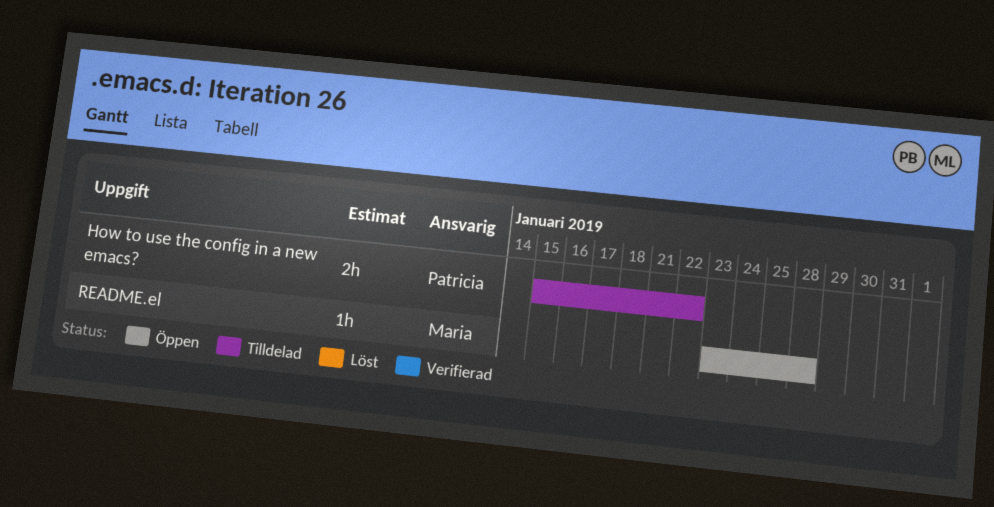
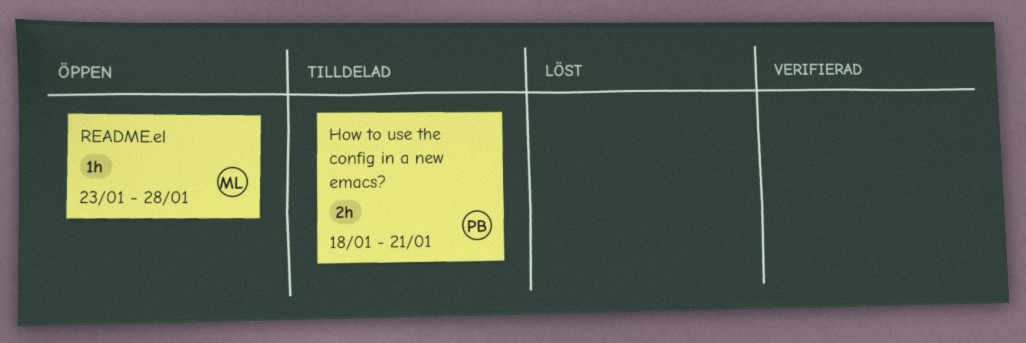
How to use the config in a new emacs?, start: Jan 15 -> Jan 18
How to use the config in a new emacs?, due: Jan 22 -> Jan 21

